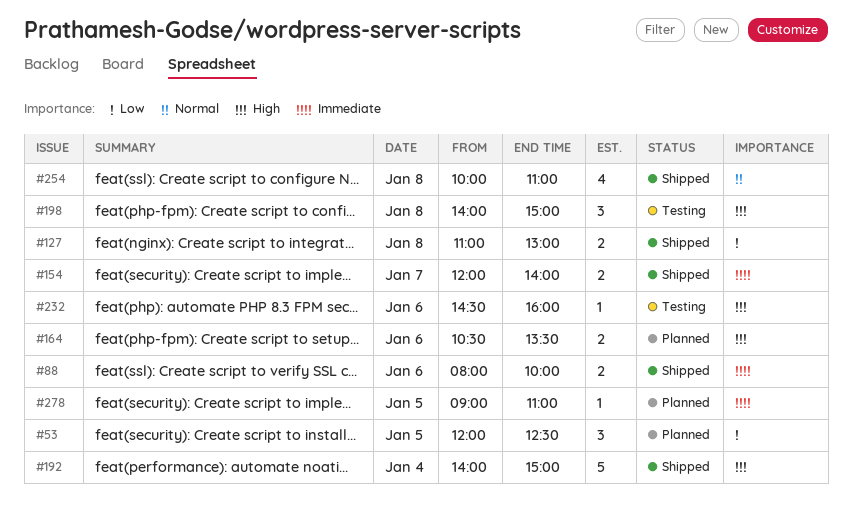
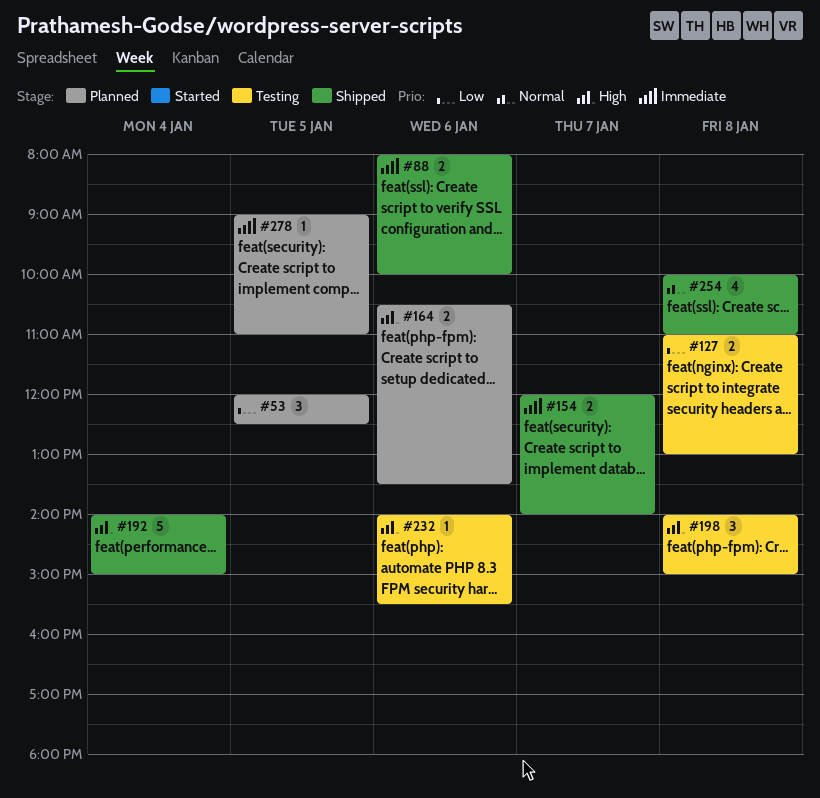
#127, status: Shipped -> Testing
#232, begins: 14:30 -> 14:00
#232, ends: 16:00 -> 15:30

